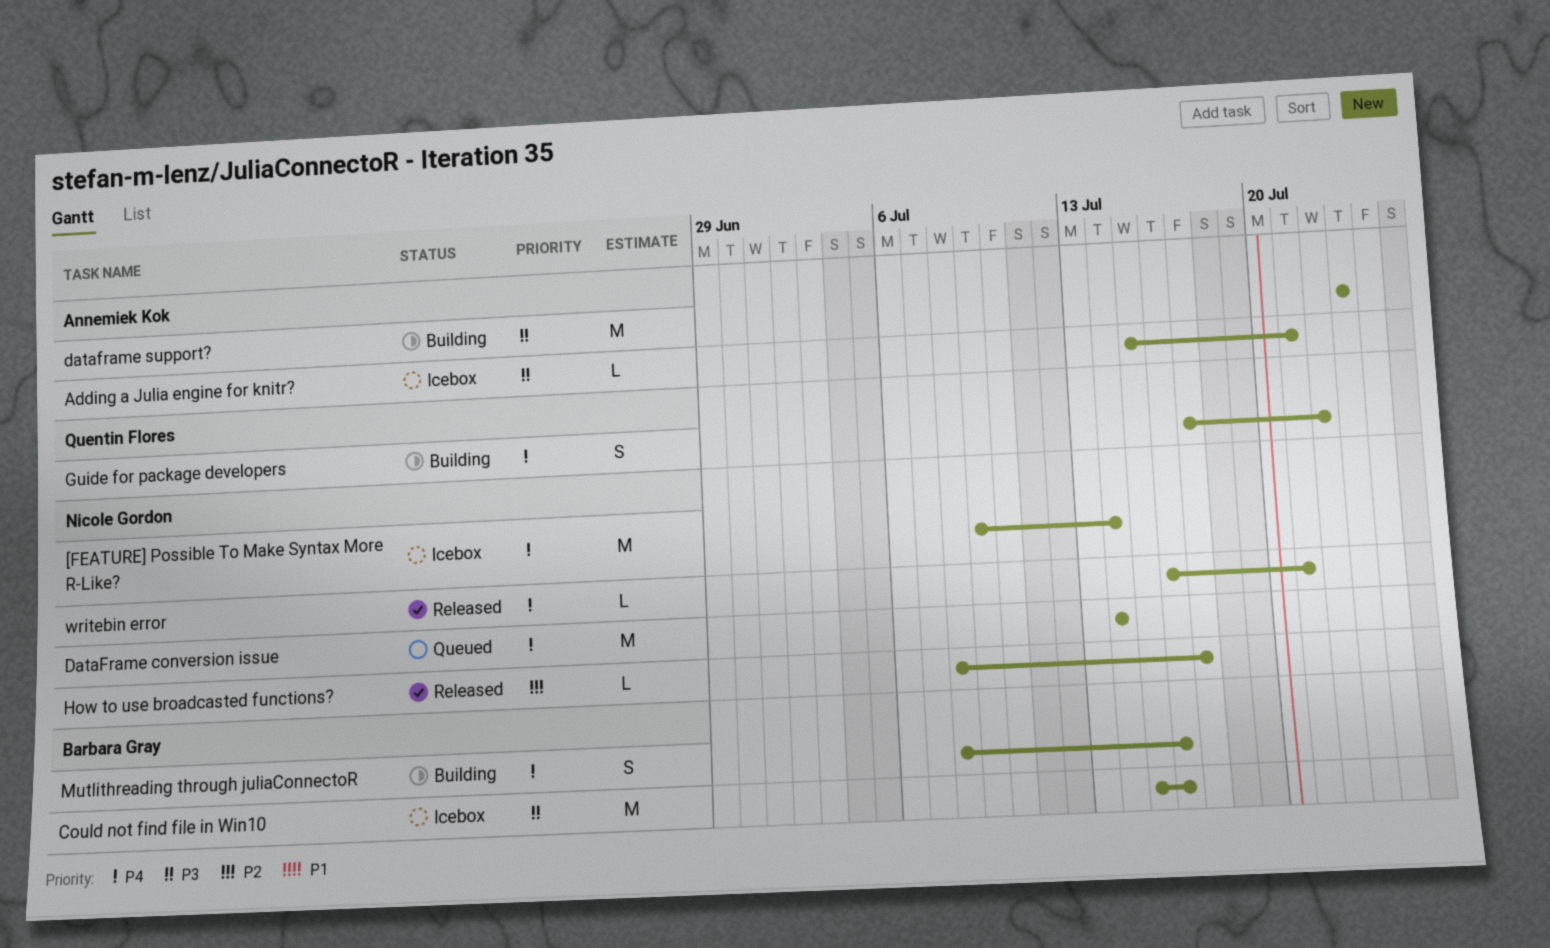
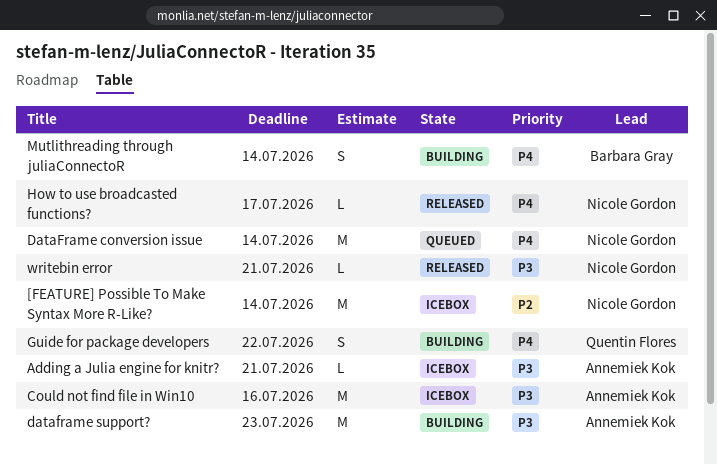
[FEATURE] Possible To Make Syntax More R-Like?, priority: P4 -> P2
Could not find file in Win10, owner: Barbara Gray -> Annemiek Kok
How to use broadcasted functions?, priority: P2 -> P4
Mutlithreading through juliaConnectoR, due: Jul 16 -> Jul 14
writebin error, priority: P4 -> P3

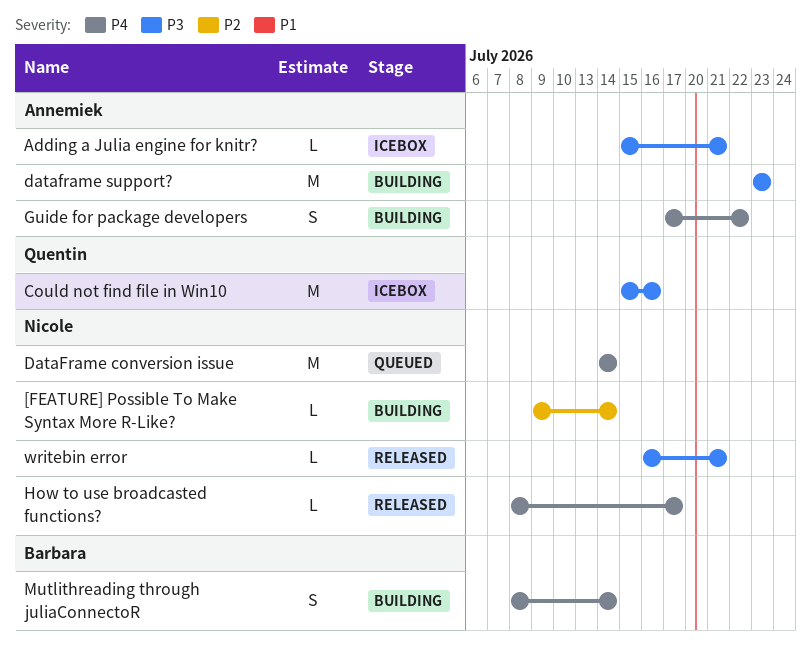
[FEATURE] Possible To Make Syntax More R-Like?, status: Icebox -> Building
[FEATURE] Possible To Make Syntax More R-Like?, estimate: M -> L
Could not find file in Win10, owner: Annemiek Kok -> Quentin Flores
Guide for package developers, owner: Quentin Flores -> Annemiek Kok

